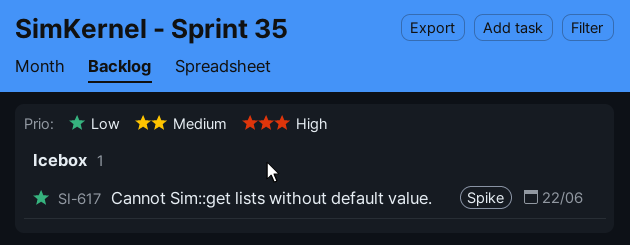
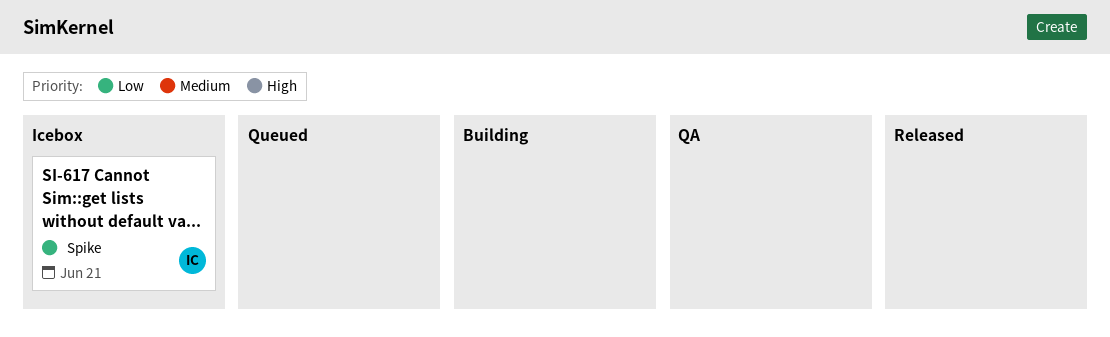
SI-617, due: Jun 22 -> Jun 21

